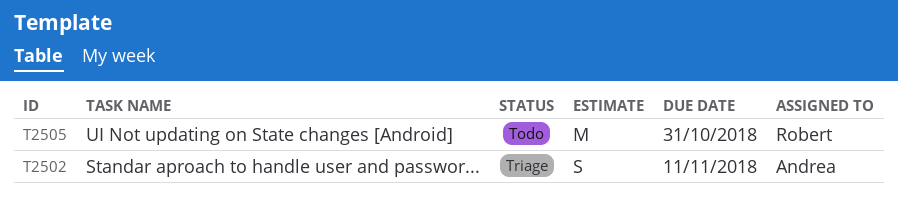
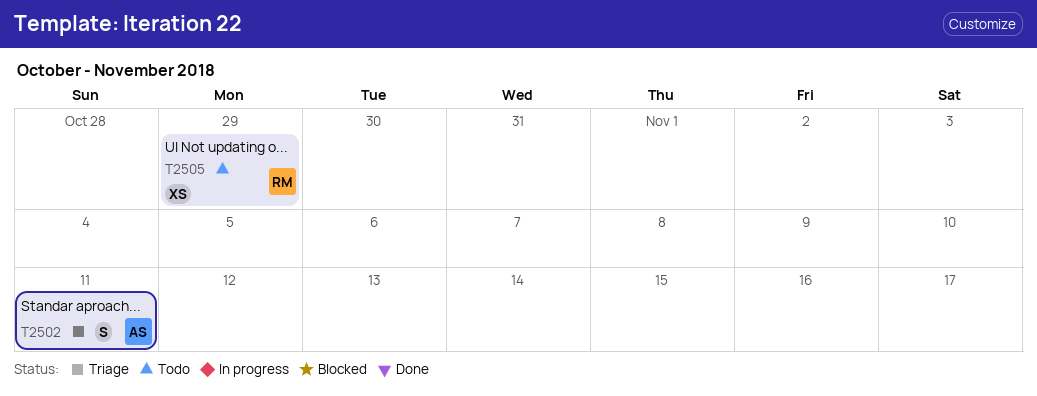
T2505, estimate: M -> XS
T2505, due: Oct 31 -> Oct 29

